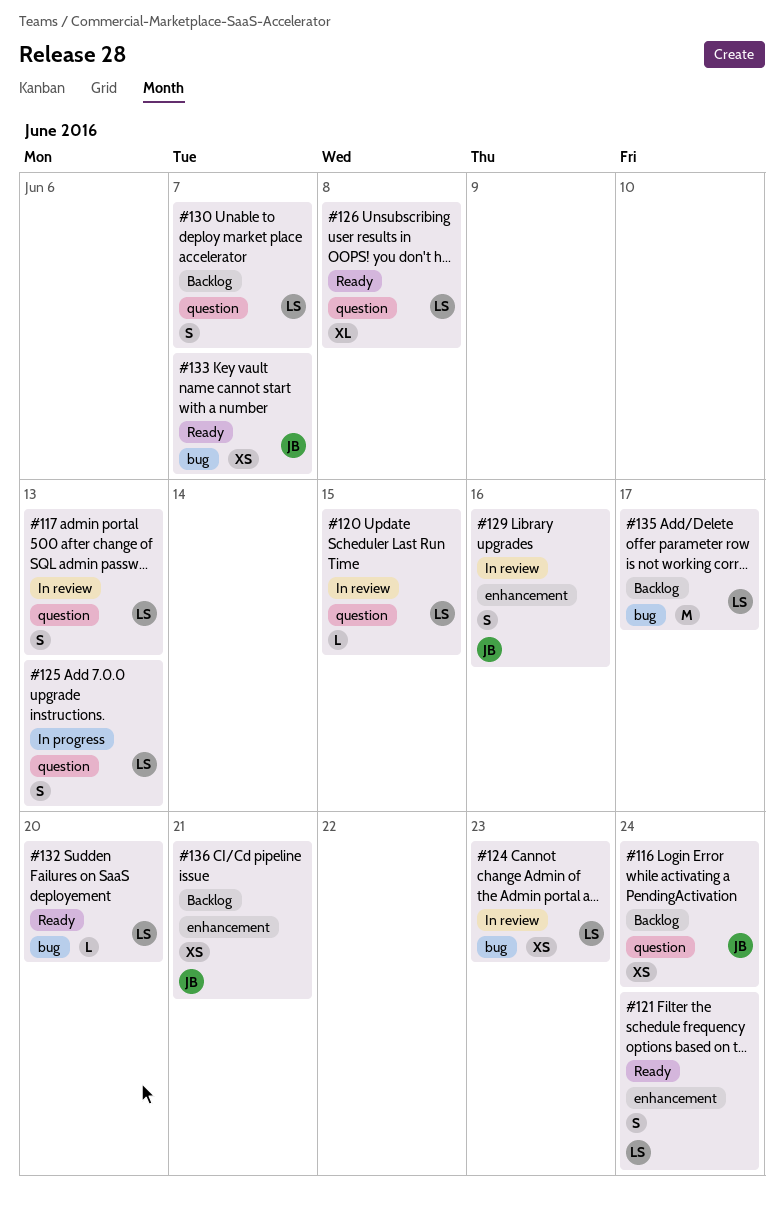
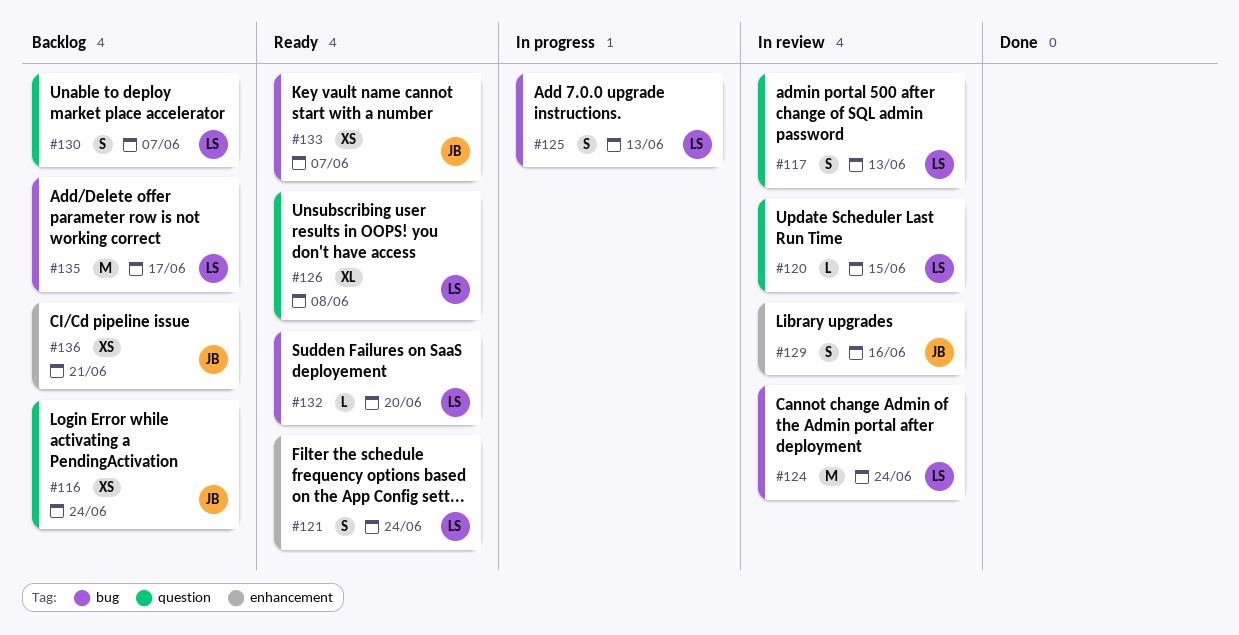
#124, estimate: XS -> M
#124, due: Jun 23 -> Jun 24
#125, label: question -> bug

